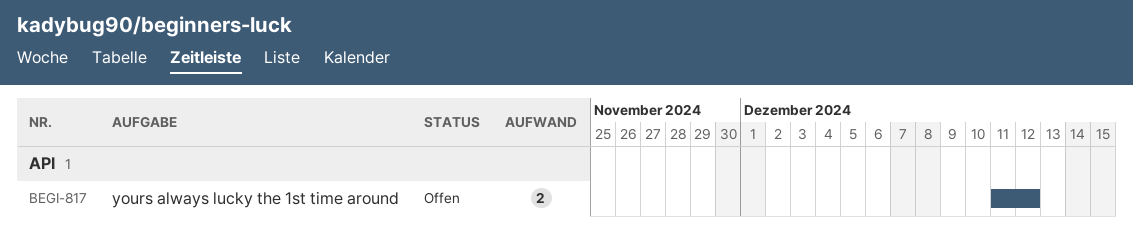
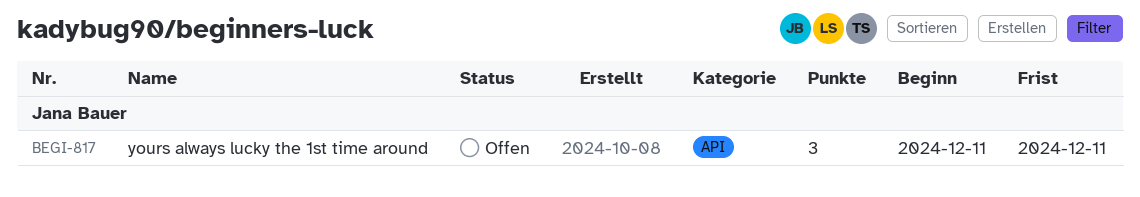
BEGI-817, estimate: 2 -> 3
BEGI-817, due: Dec 12 -> Dec 11

